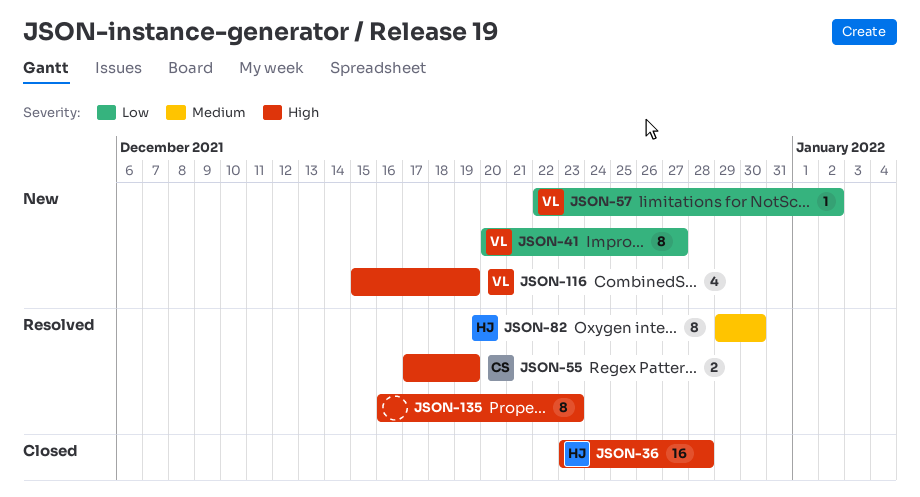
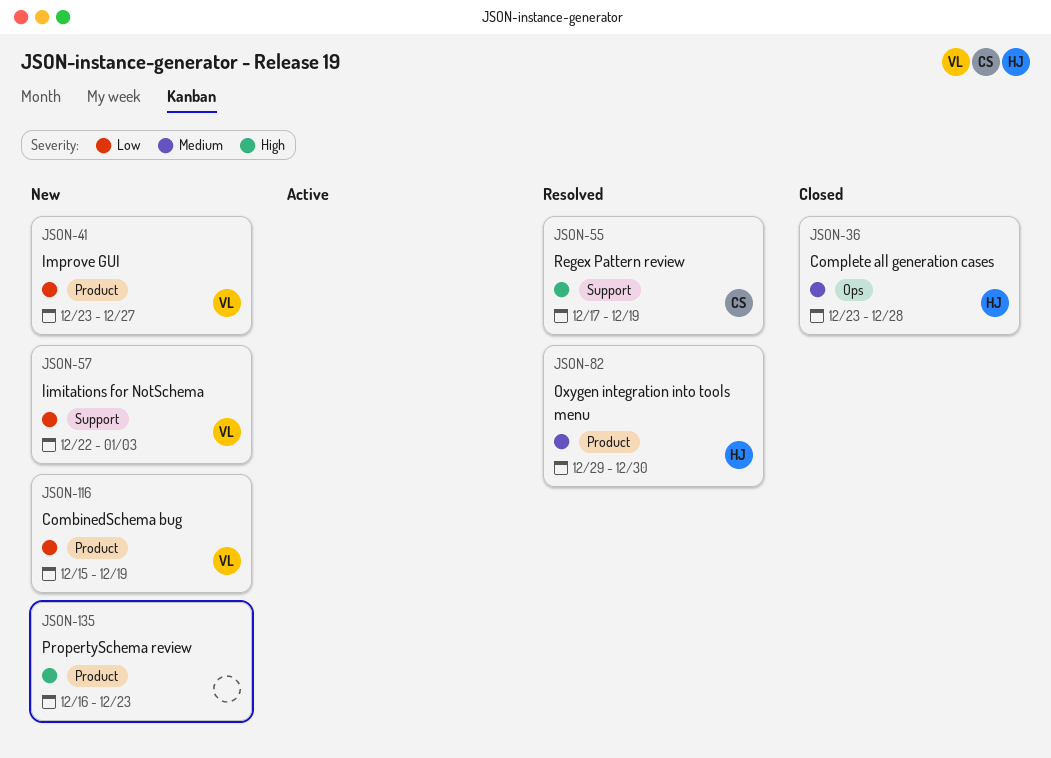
JSON-36, priority: High -> Medium
JSON-41, start: Dec 20 -> Dec 23
JSON-57, due: Jan 2 -> Jan 3
JSON-116, priority: High -> Low
JSON-135, status: Resolved -> New

